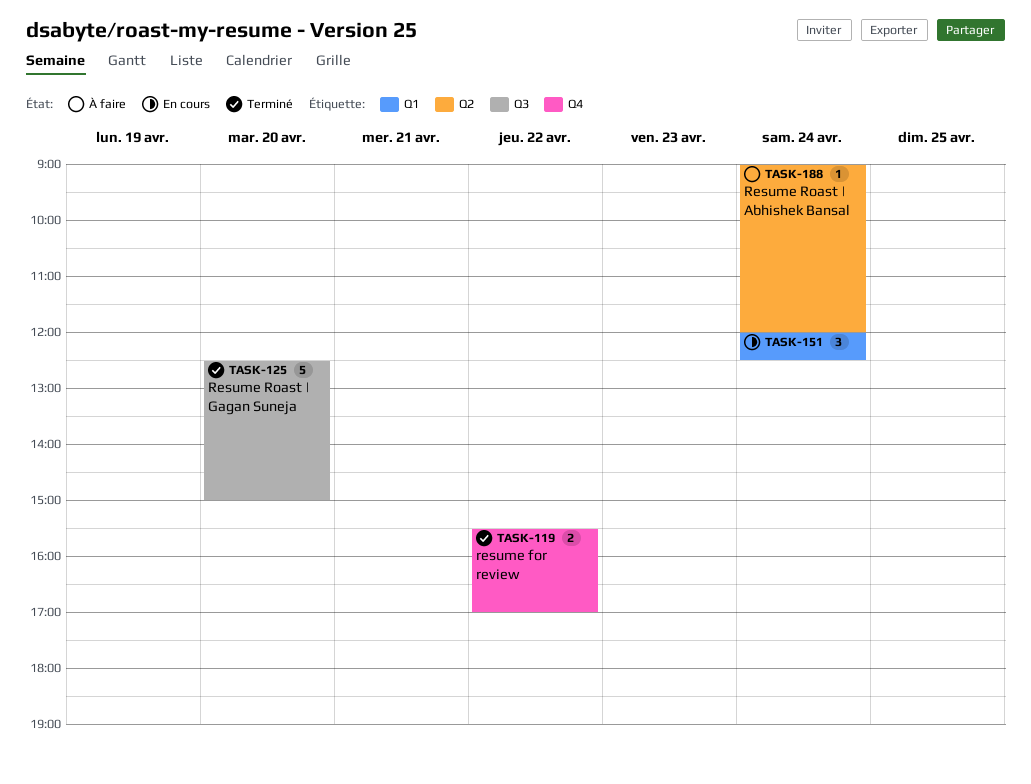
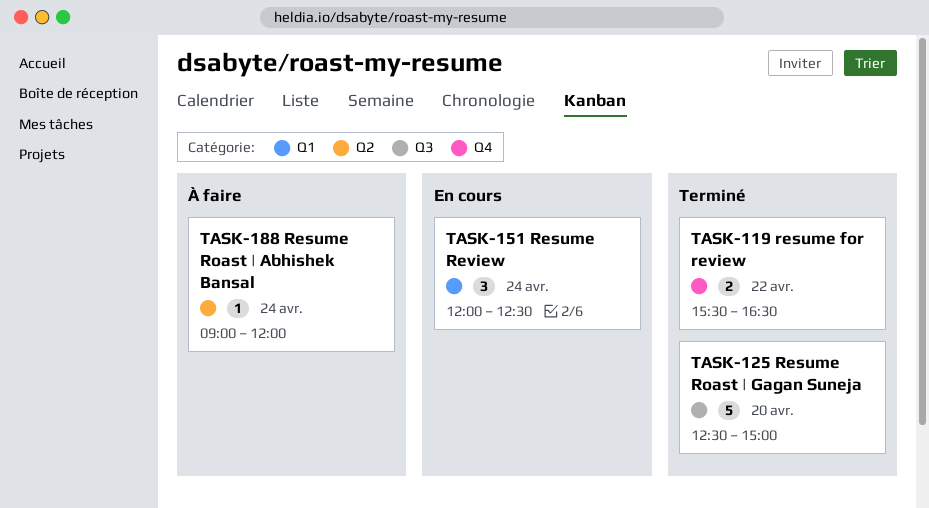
TASK-119, ends: 17:00 -> 16:30

